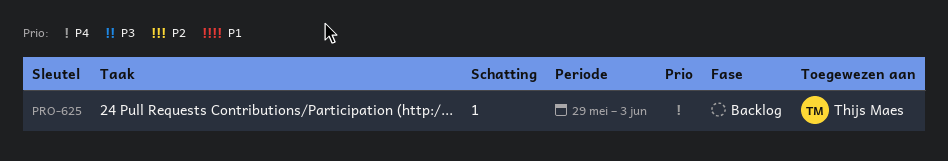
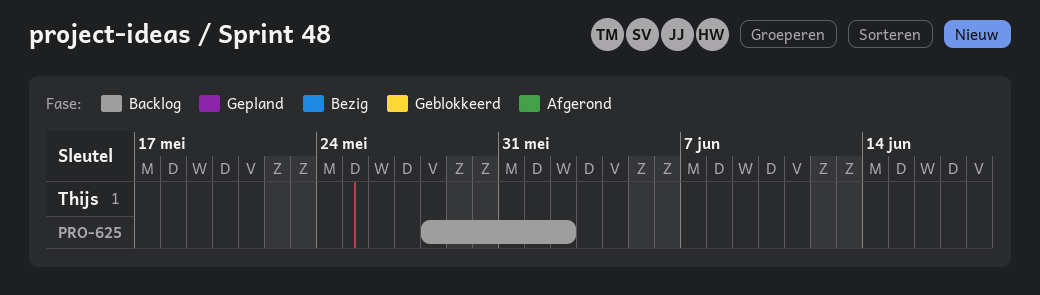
PRO-625, start: May 29 -> May 28
PRO-625, due: Jun 3 -> Jun 2

